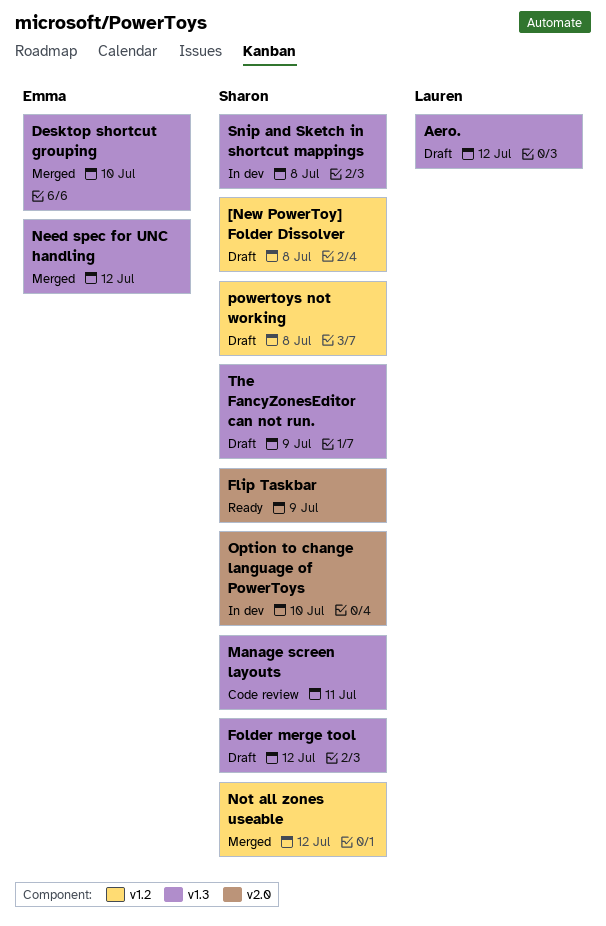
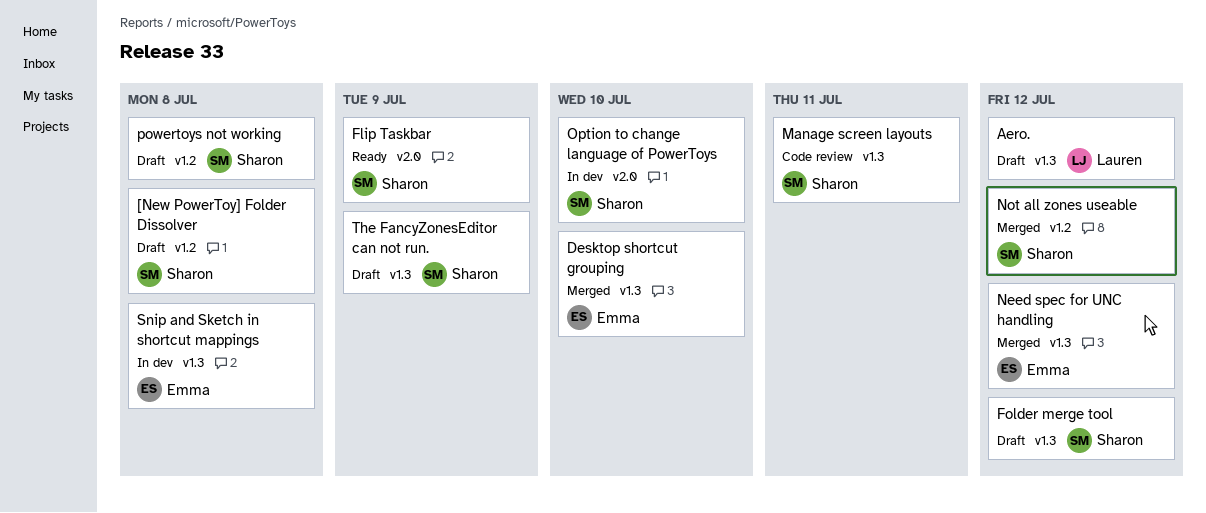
Snip and Sketch in shortcut mappings, owner: Sharon -> Emma

